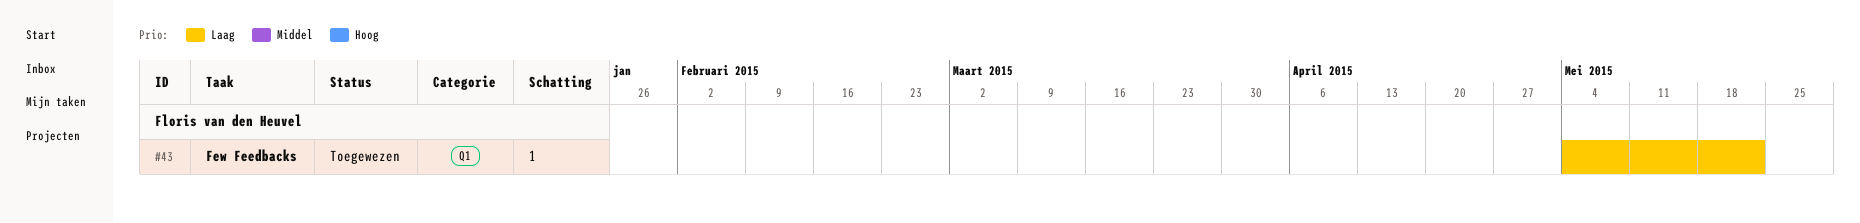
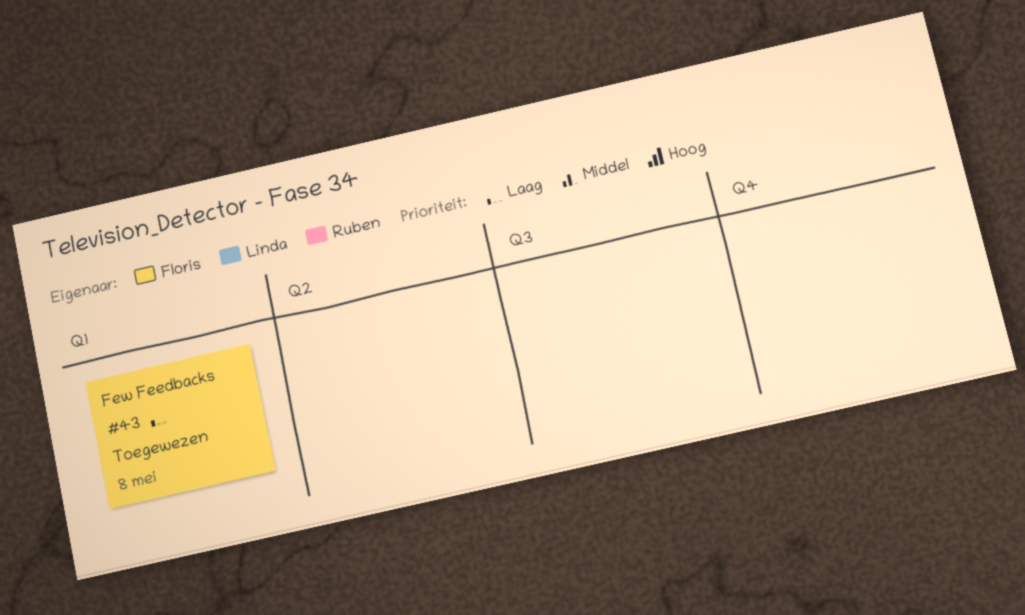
#43, due: May 22 -> May 8

